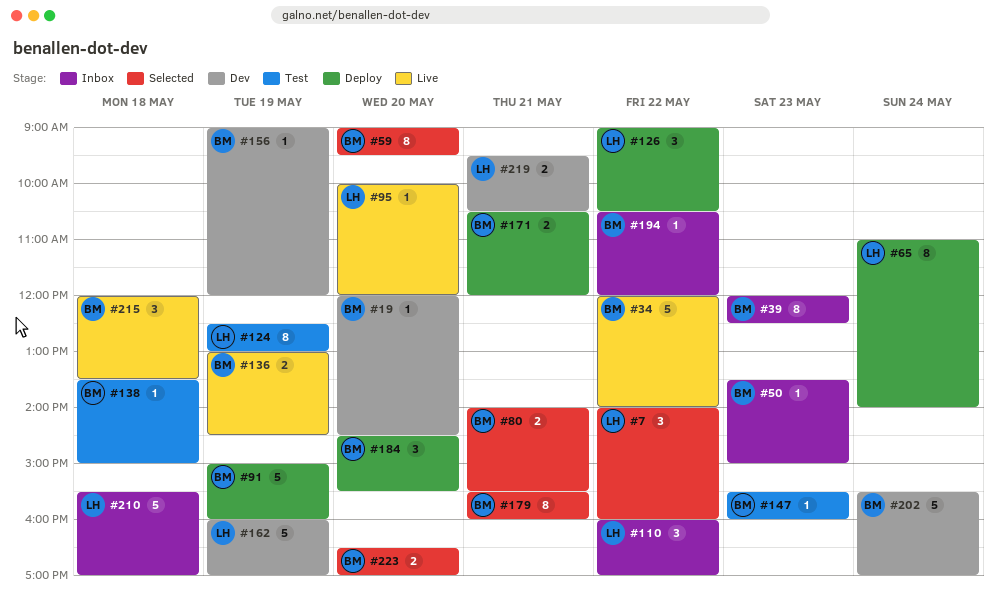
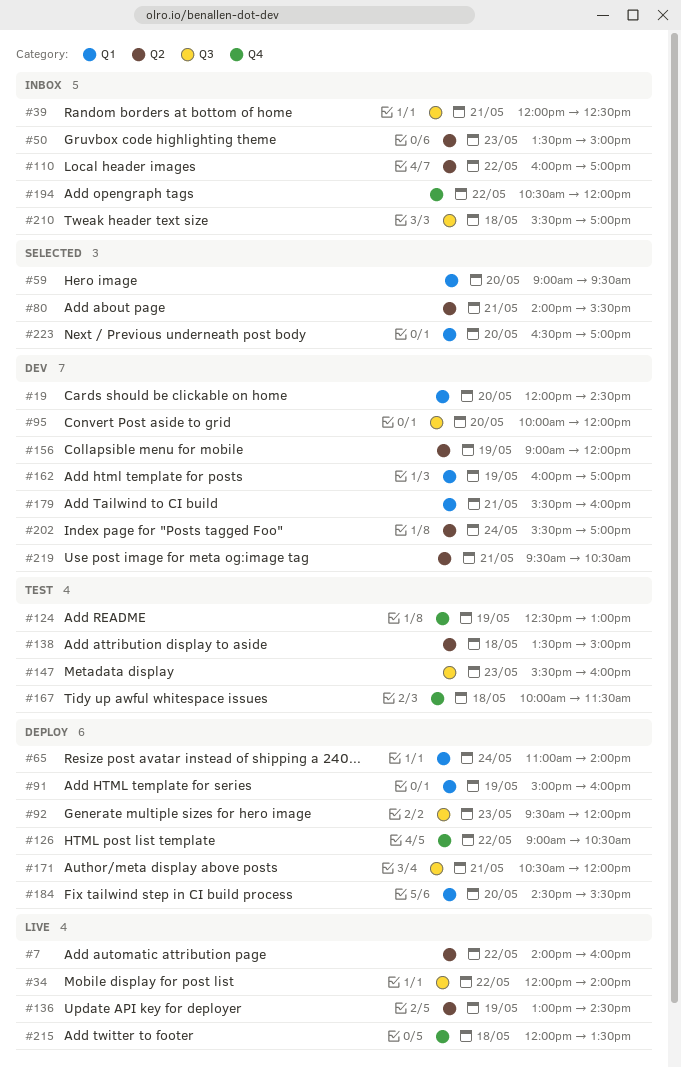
#7, status: Selected -> Live
#39, day: May 23 -> May 21
#92: none -> present
#95, status: Live -> Dev
#167: none -> present
#179, status: Selected -> Dev

